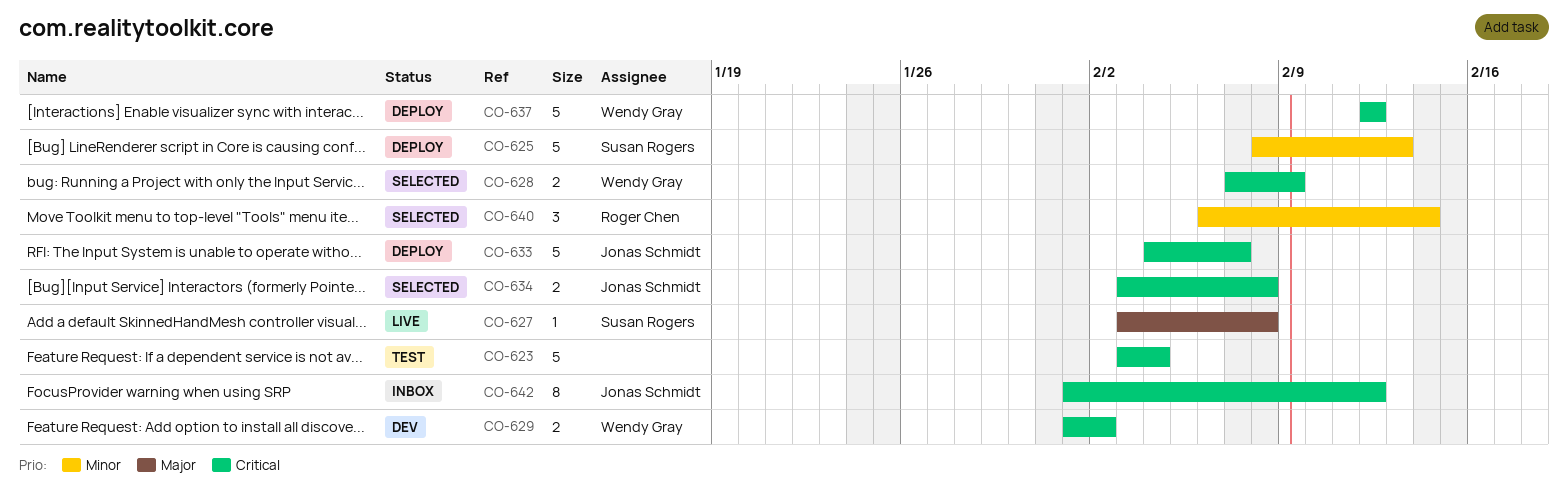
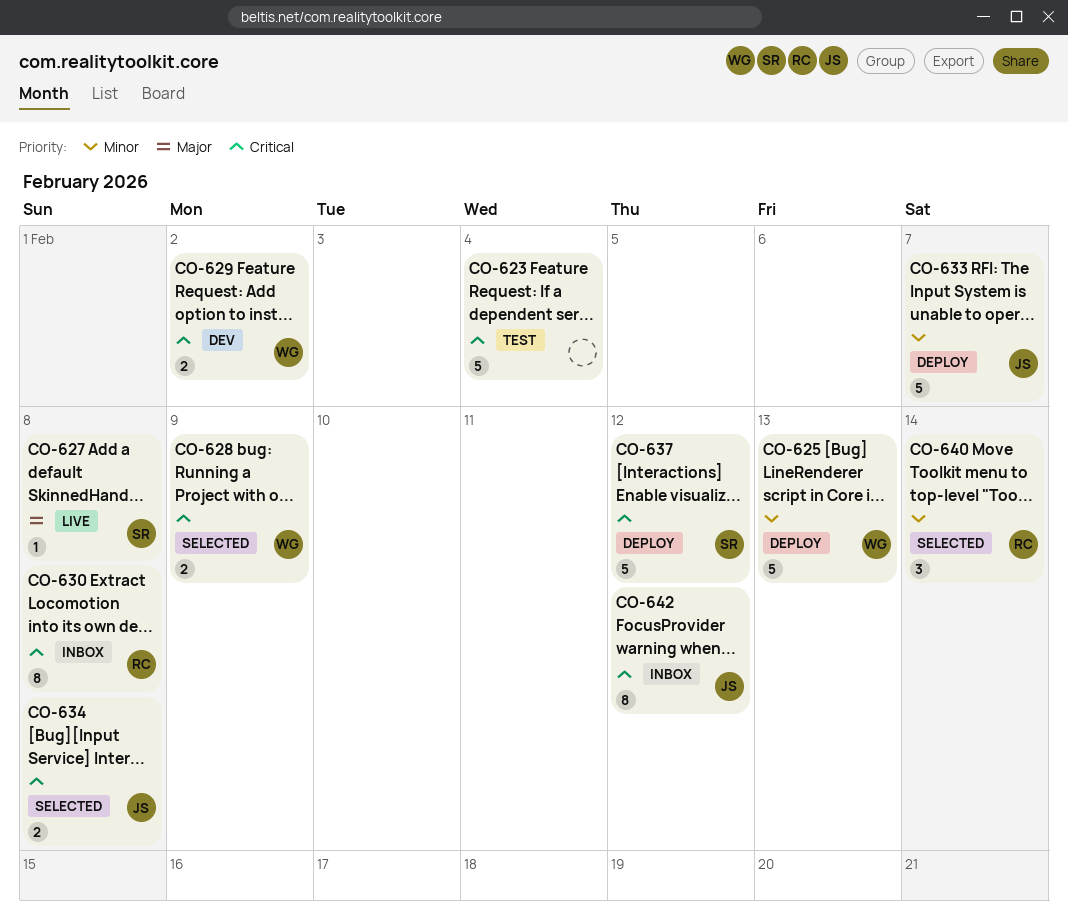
CO-625, owner: Susan Rogers -> Wendy Gray
CO-630: none -> present
CO-633, priority: Critical -> Minor
CO-637, owner: Wendy Gray -> Susan Rogers

